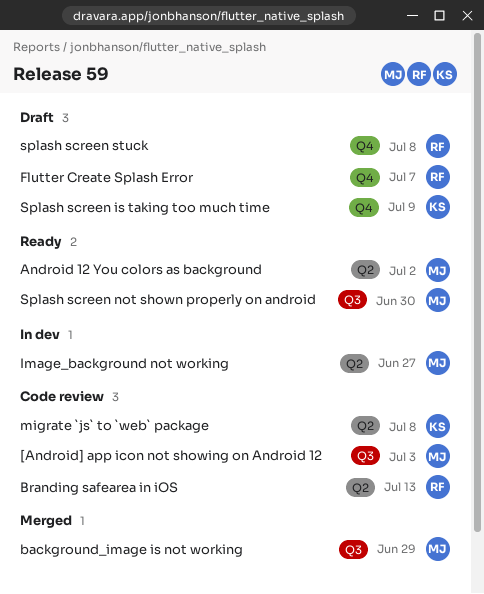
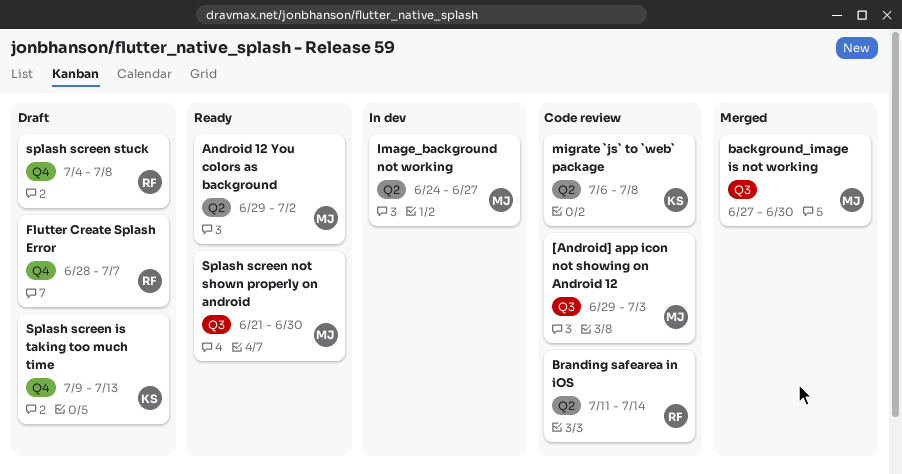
background_image is not working, due: Jun 29 -> Jun 30
Branding safearea in iOS, due: Jul 13 -> Jul 14
Splash screen is taking too much time, due: Jul 9 -> Jul 13

